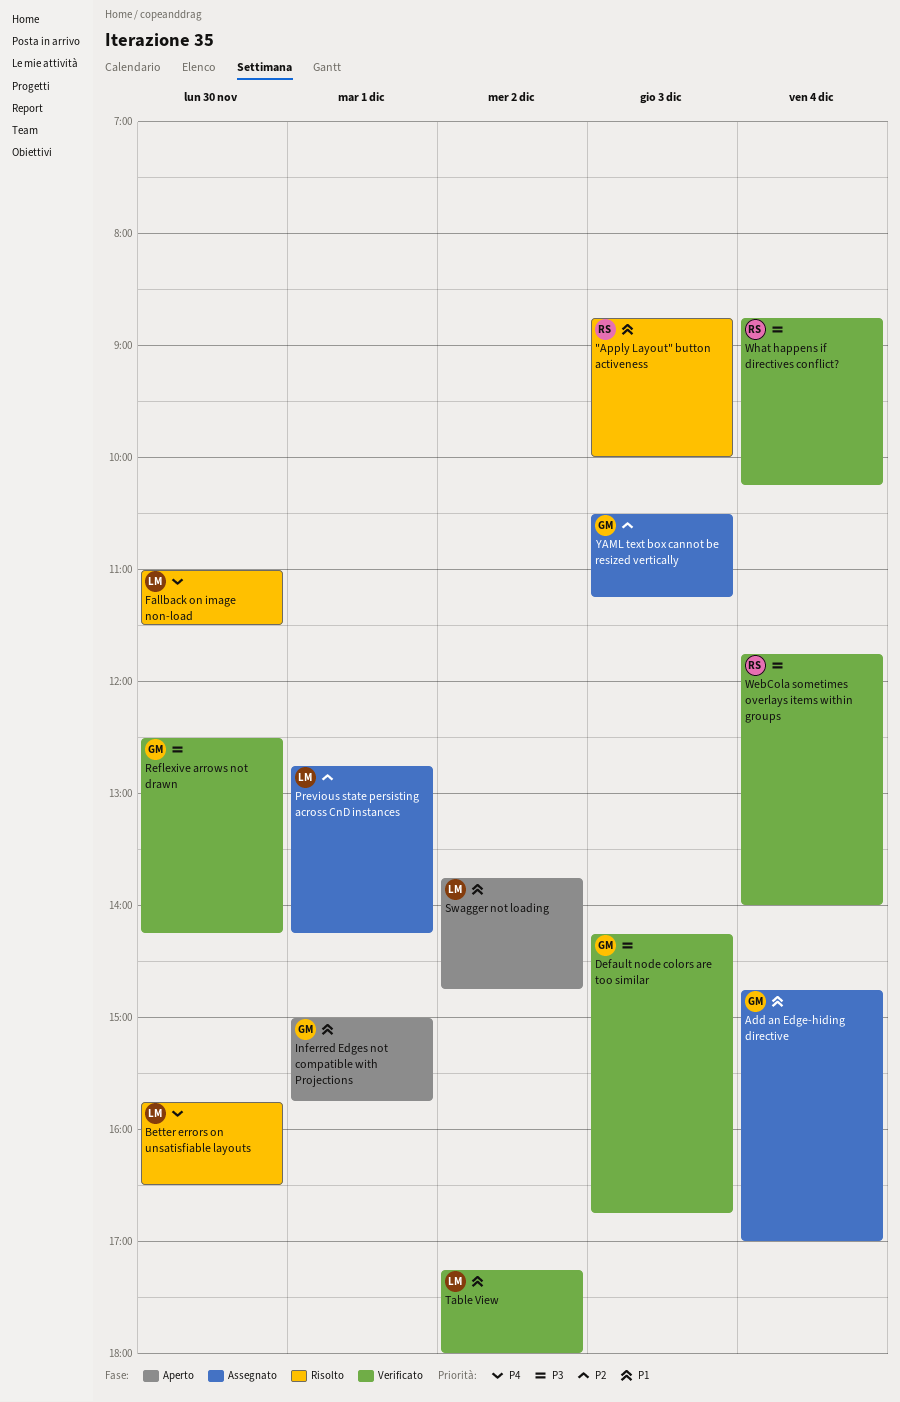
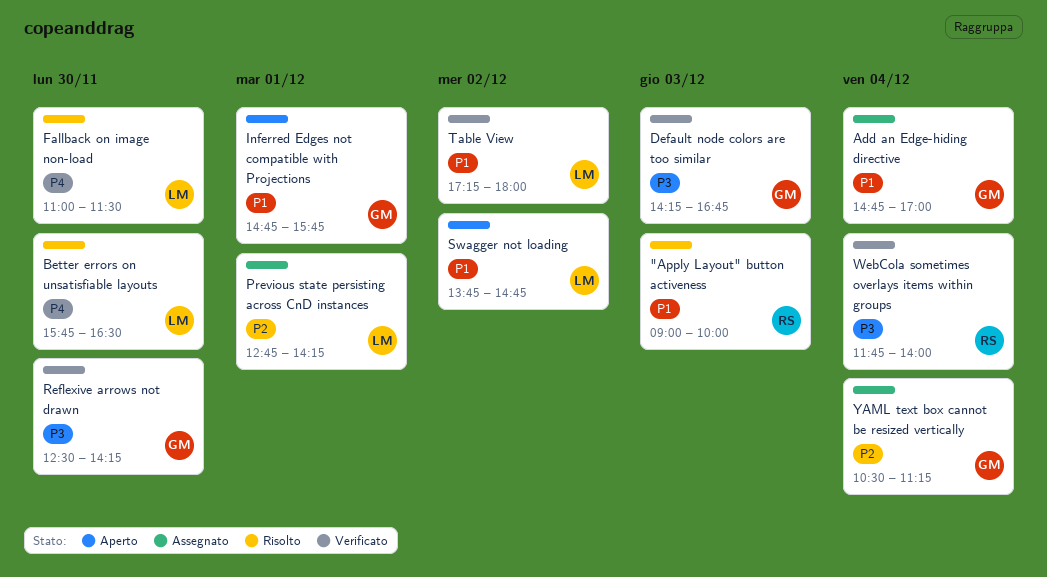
"Apply Layout" button activeness, begins: 08:45 -> 09:00
Inferred Edges not compatible with Projections, begins: 15:00 -> 14:45
What happens if directives conflict?: present -> none
YAML text box cannot be resized vertically, day: Dec 3 -> Dec 4

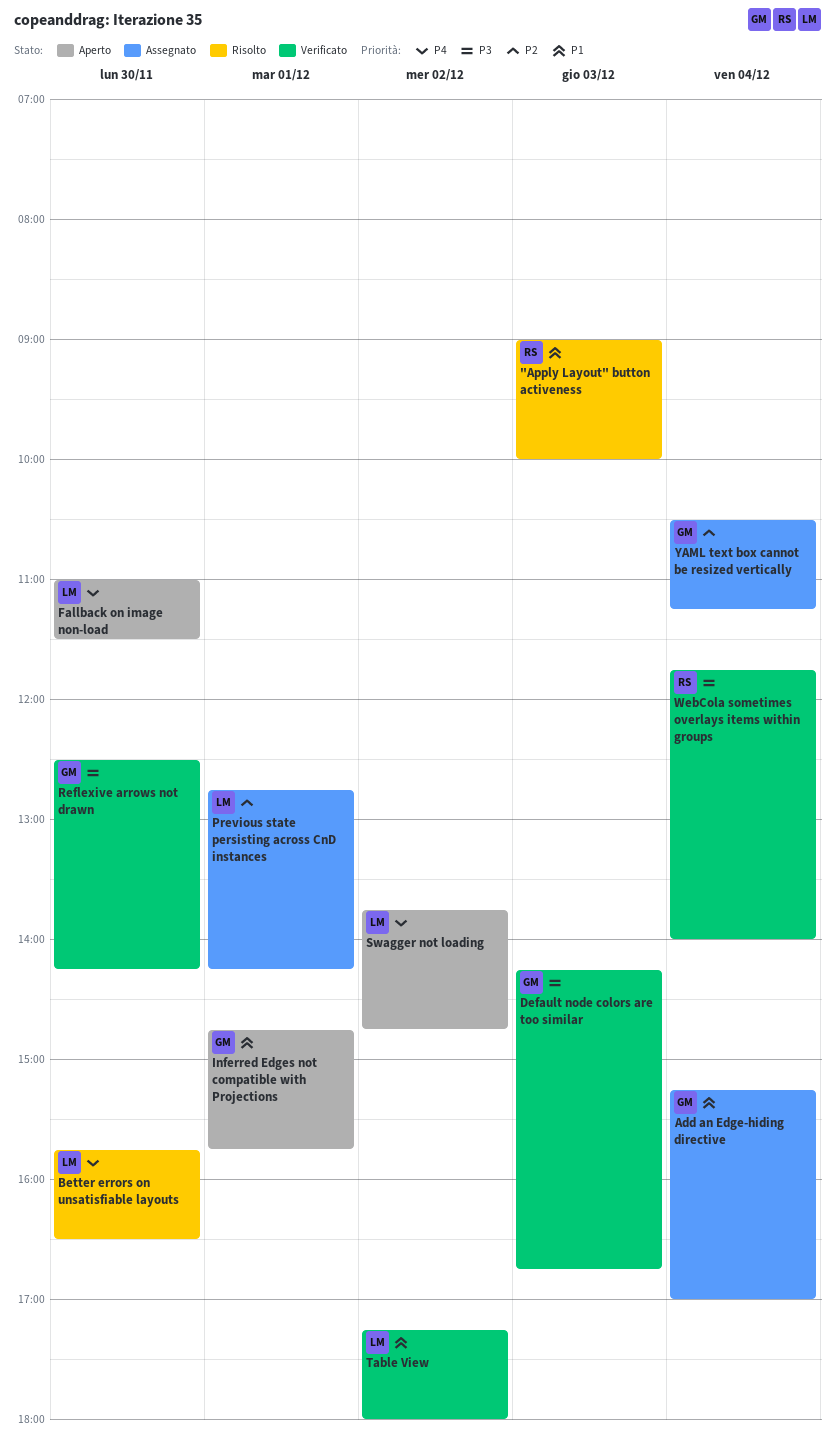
Add an Edge-hiding directive, begins: 14:45 -> 15:15
Fallback on image non-load, status: Risolto -> Aperto
Swagger not loading, priority: P1 -> P4

